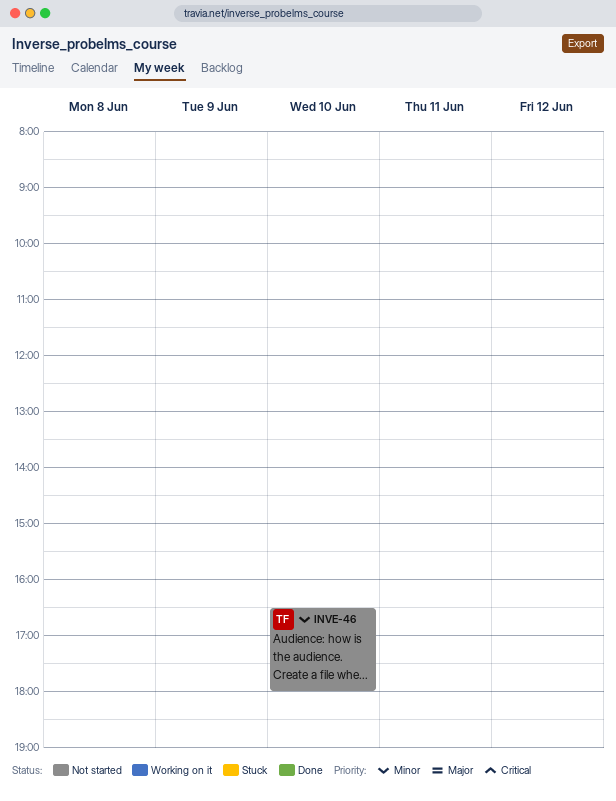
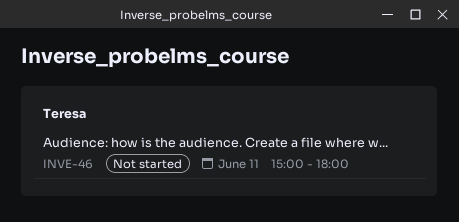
INVE-46, day: Jun 10 -> Jun 11
INVE-46, begins: 16:30 -> 15:00

